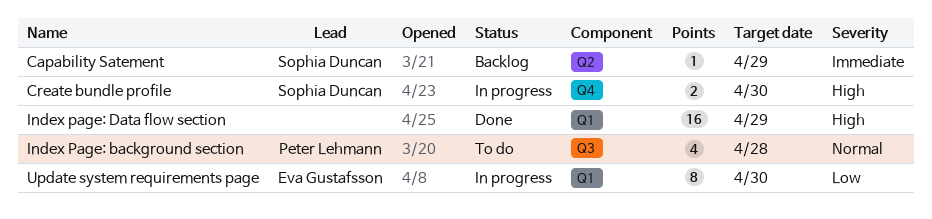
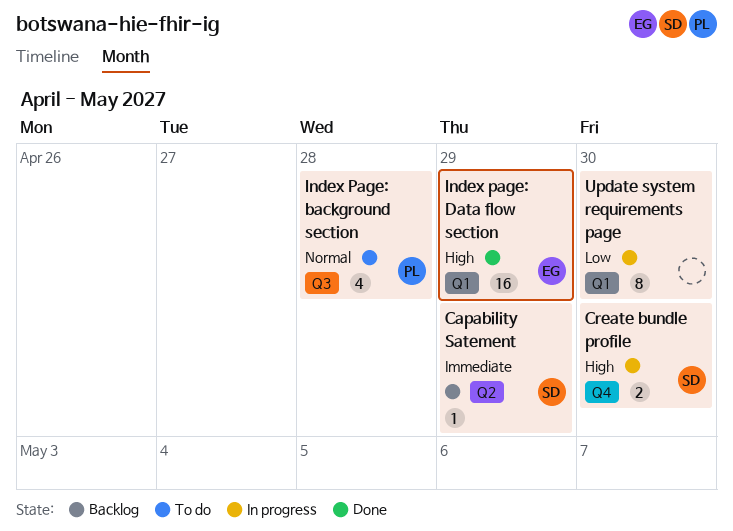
Index page: Data flow section, owner: none -> Eva Gustafsson
Update system requirements page, owner: Eva Gustafsson -> none

